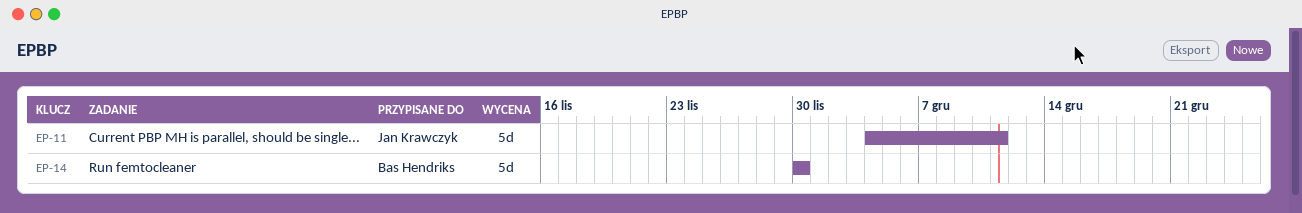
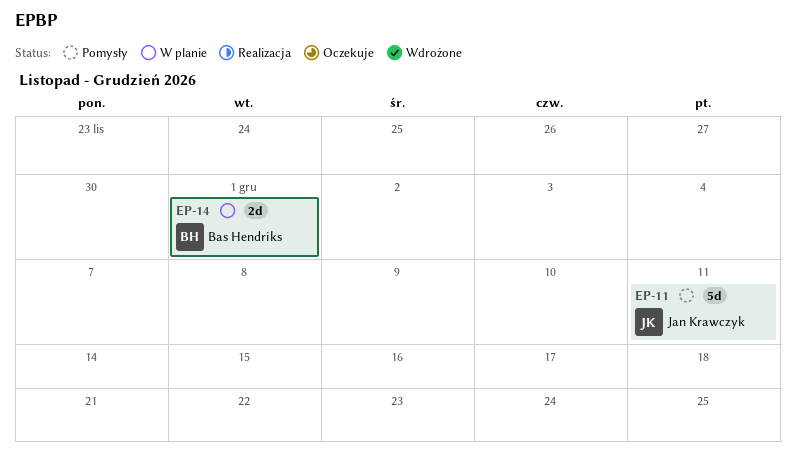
EP-14, estimate: 5d -> 2d
EP-14, due: Nov 30 -> Dec 1

